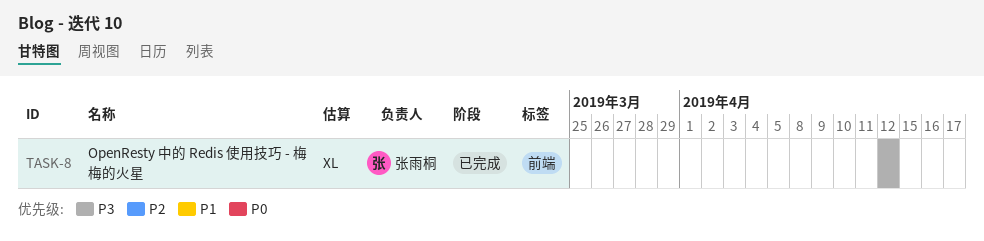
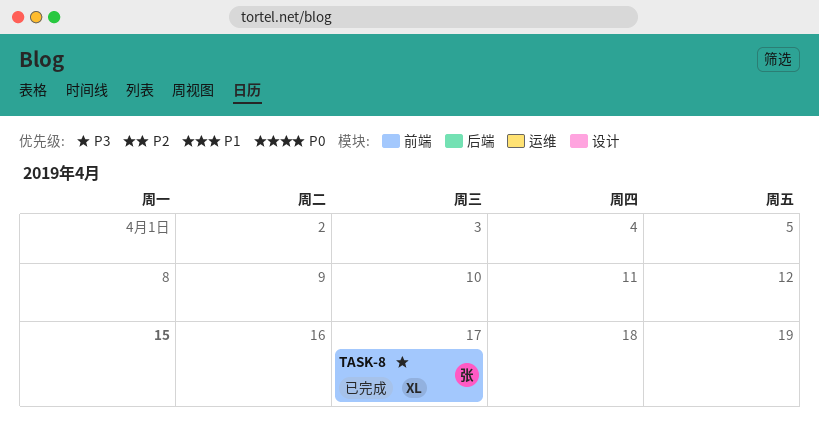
TASK-8, due: Apr 12 -> Apr 17

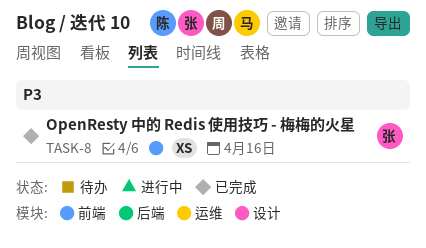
TASK-8, estimate: XL -> XS
TASK-8, due: Apr 17 -> Apr 16

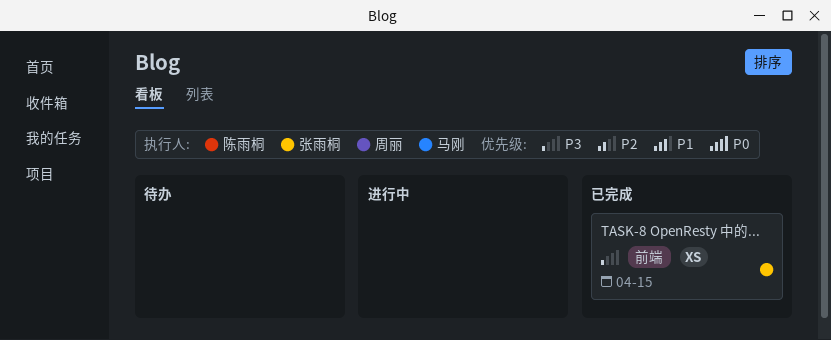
TASK-8, due: Apr 16 -> Apr 15

